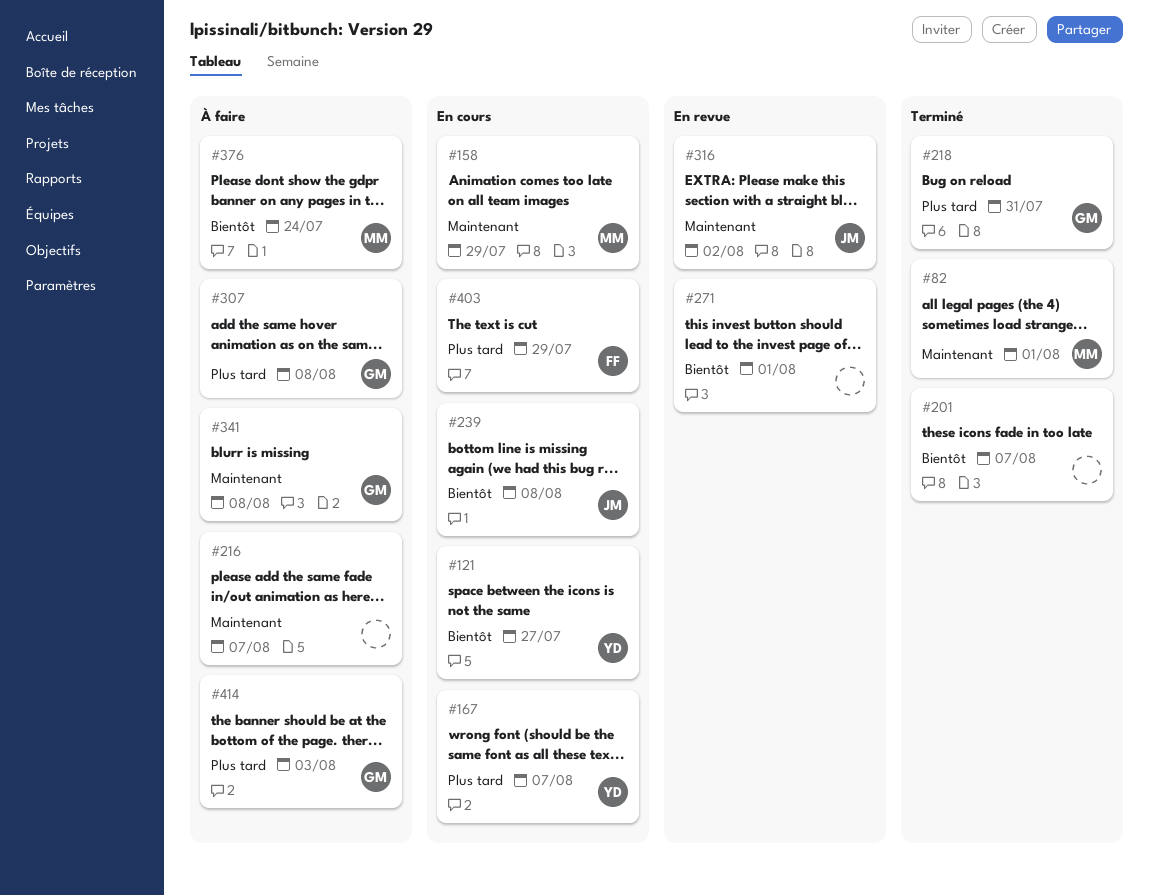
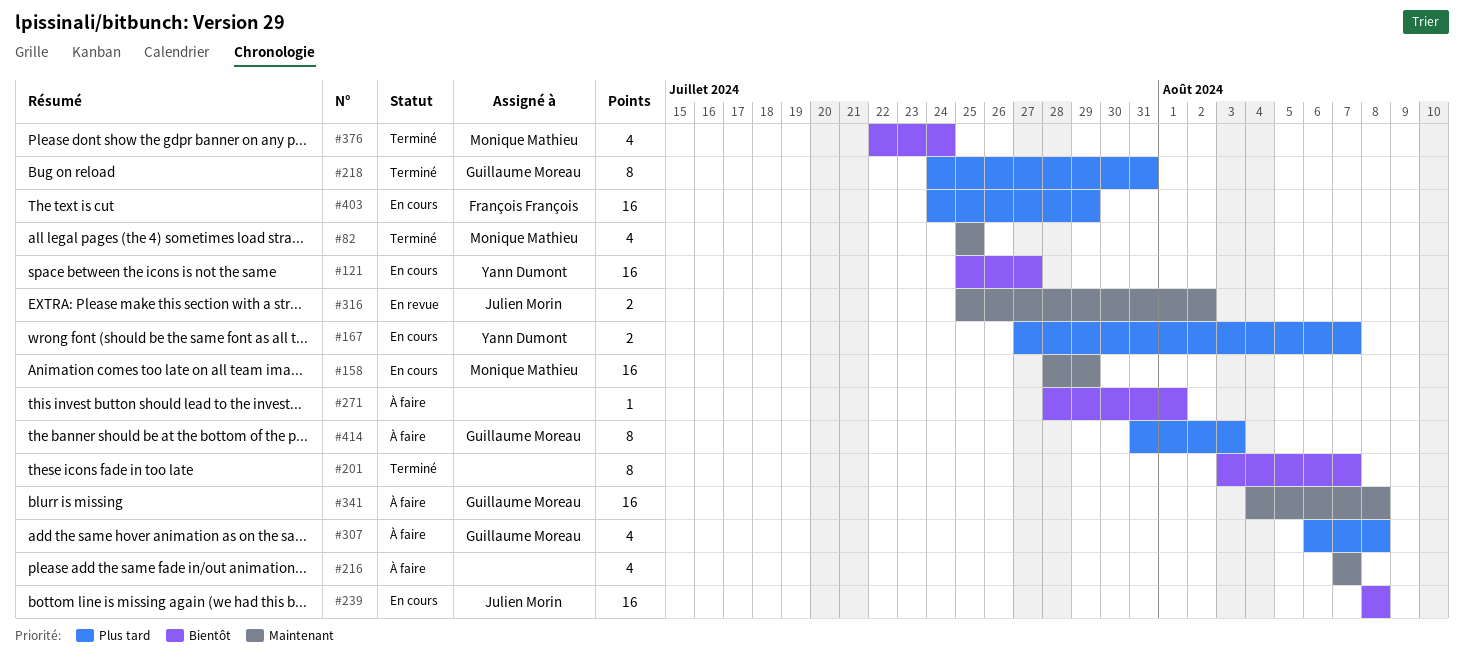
#82, due: Aug 1 -> Jul 25
#271, status: En revue -> À faire
#376, status: À faire -> Terminé

